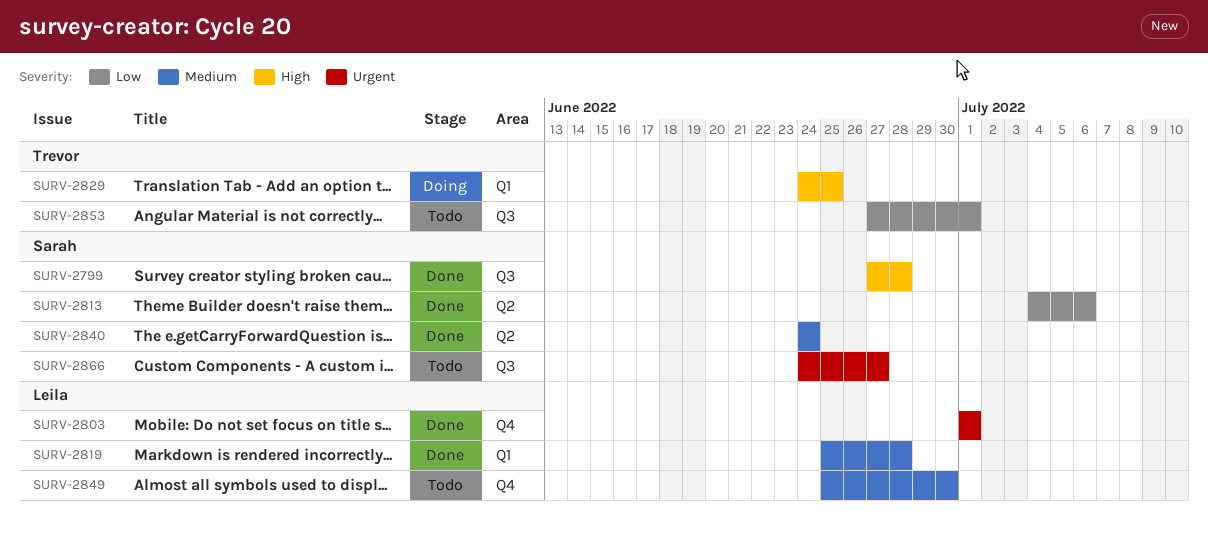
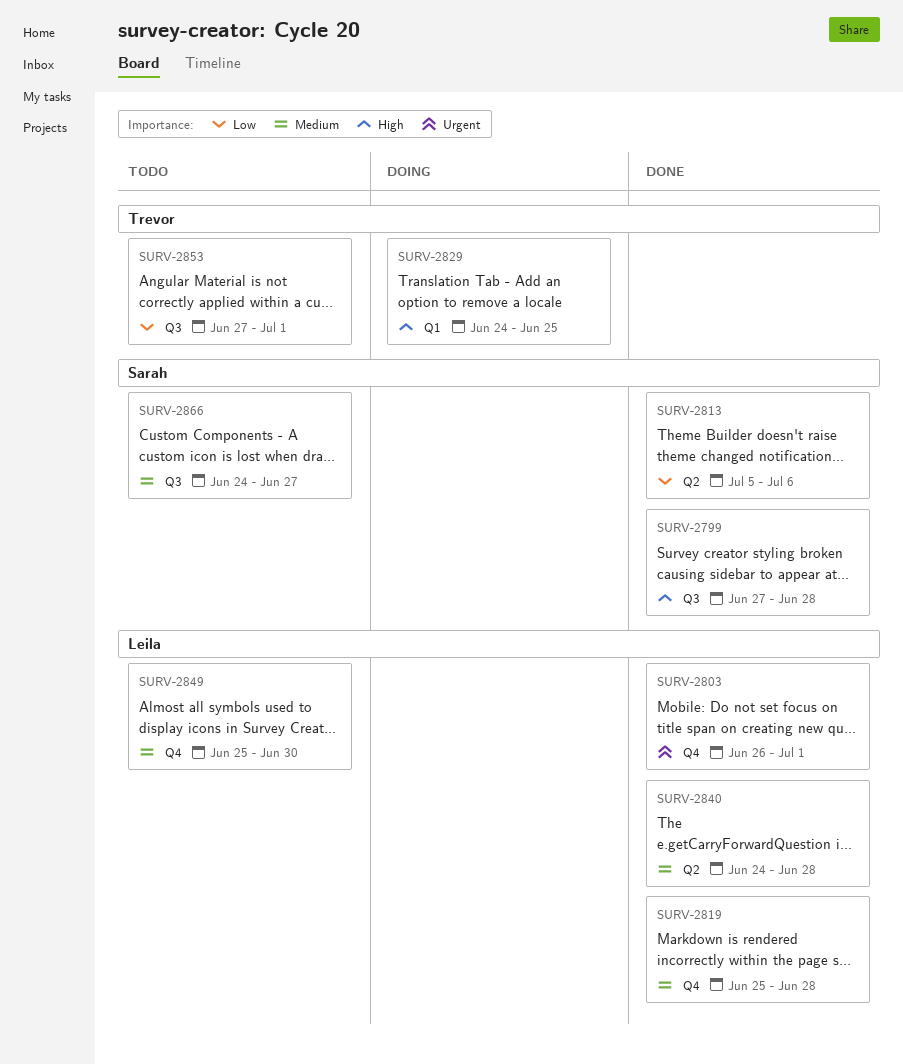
SURV-2803, start: Jul 1 -> Jun 26
SURV-2813, start: Jul 4 -> Jul 5
SURV-2819, label: Q1 -> Q4
SURV-2840, owner: Sarah -> Leila
SURV-2840, due: Jun 24 -> Jun 28
SURV-2866, priority: Urgent -> Medium

